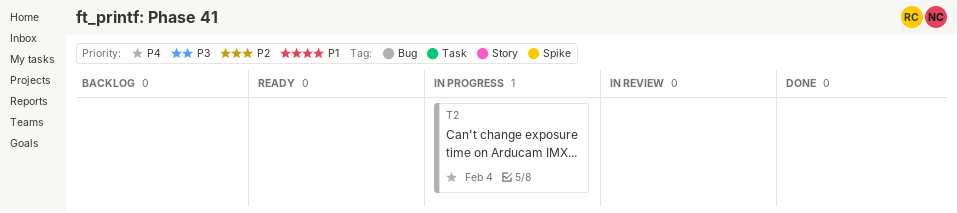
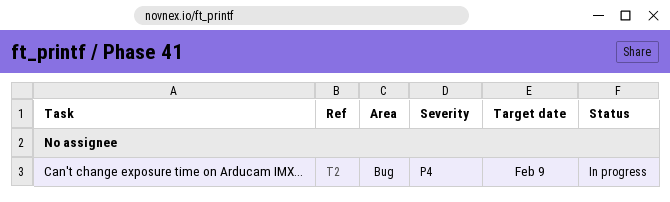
T2, due: Feb 4 -> Feb 9

